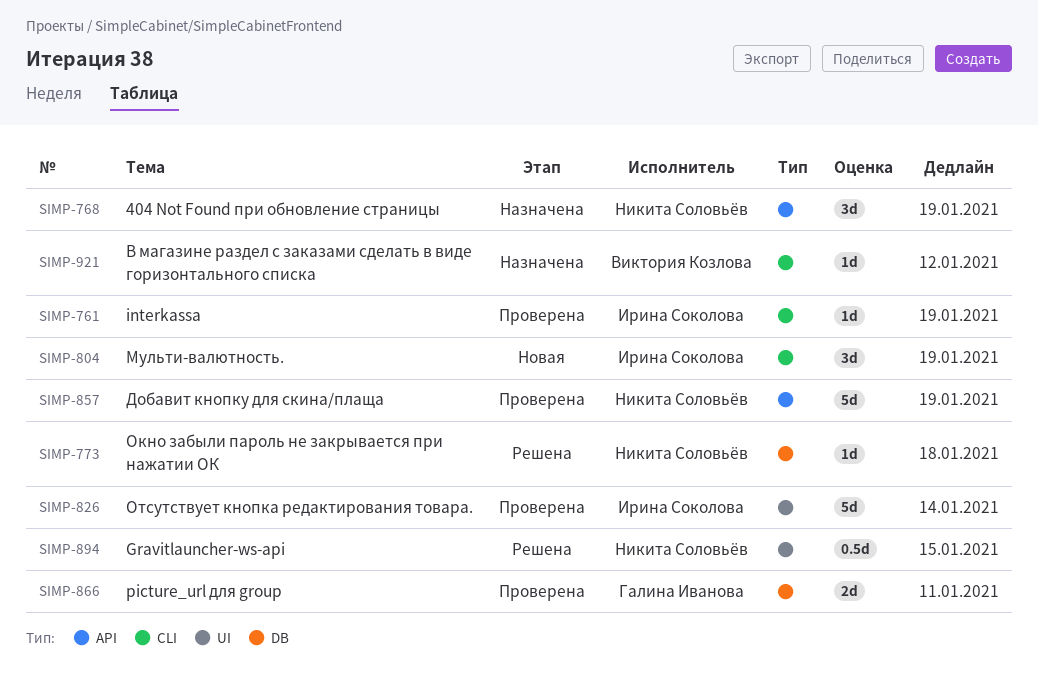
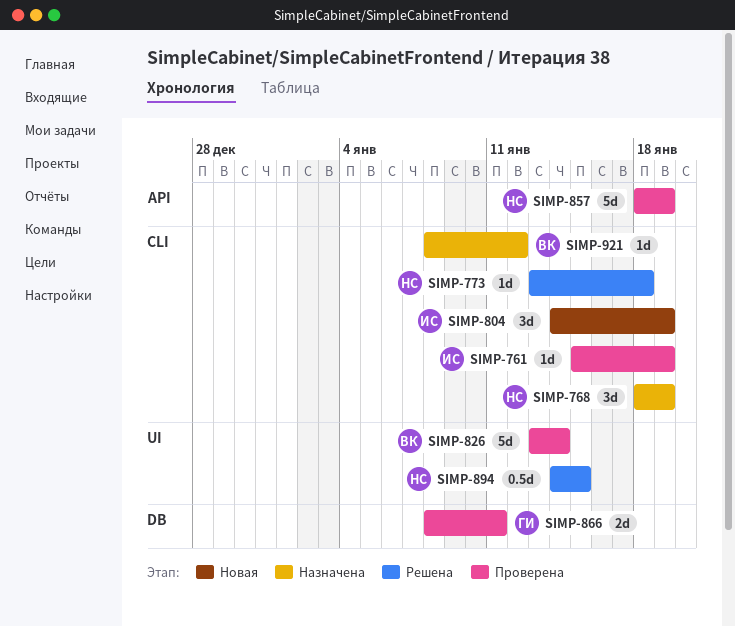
SIMP-768, label: API -> CLI
SIMP-773, label: DB -> CLI
SIMP-826, owner: Ирина Соколова -> Виктория Козлова

